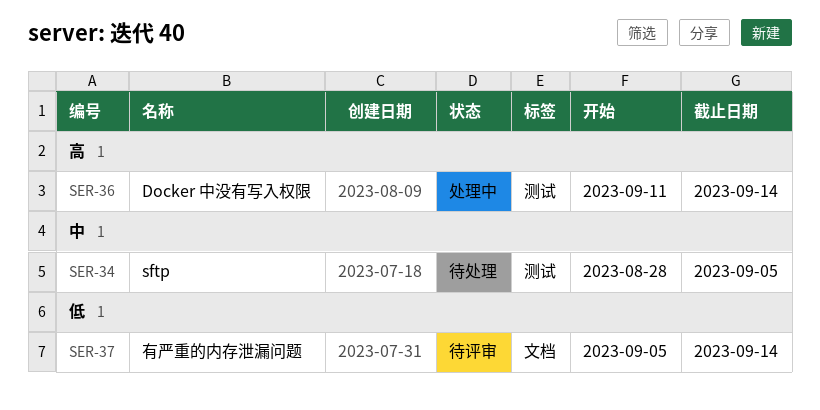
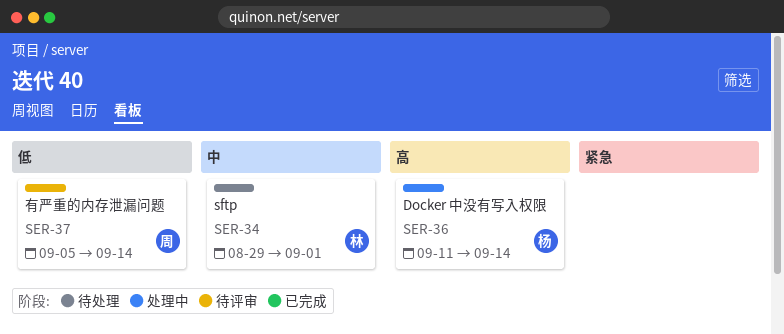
SER-34, start: Aug 28 -> Aug 29
SER-34, due: Sep 5 -> Sep 1

